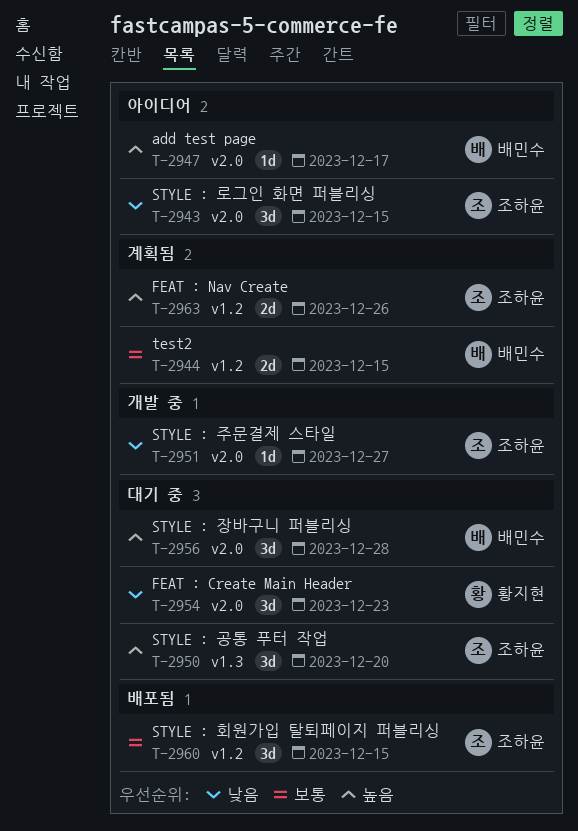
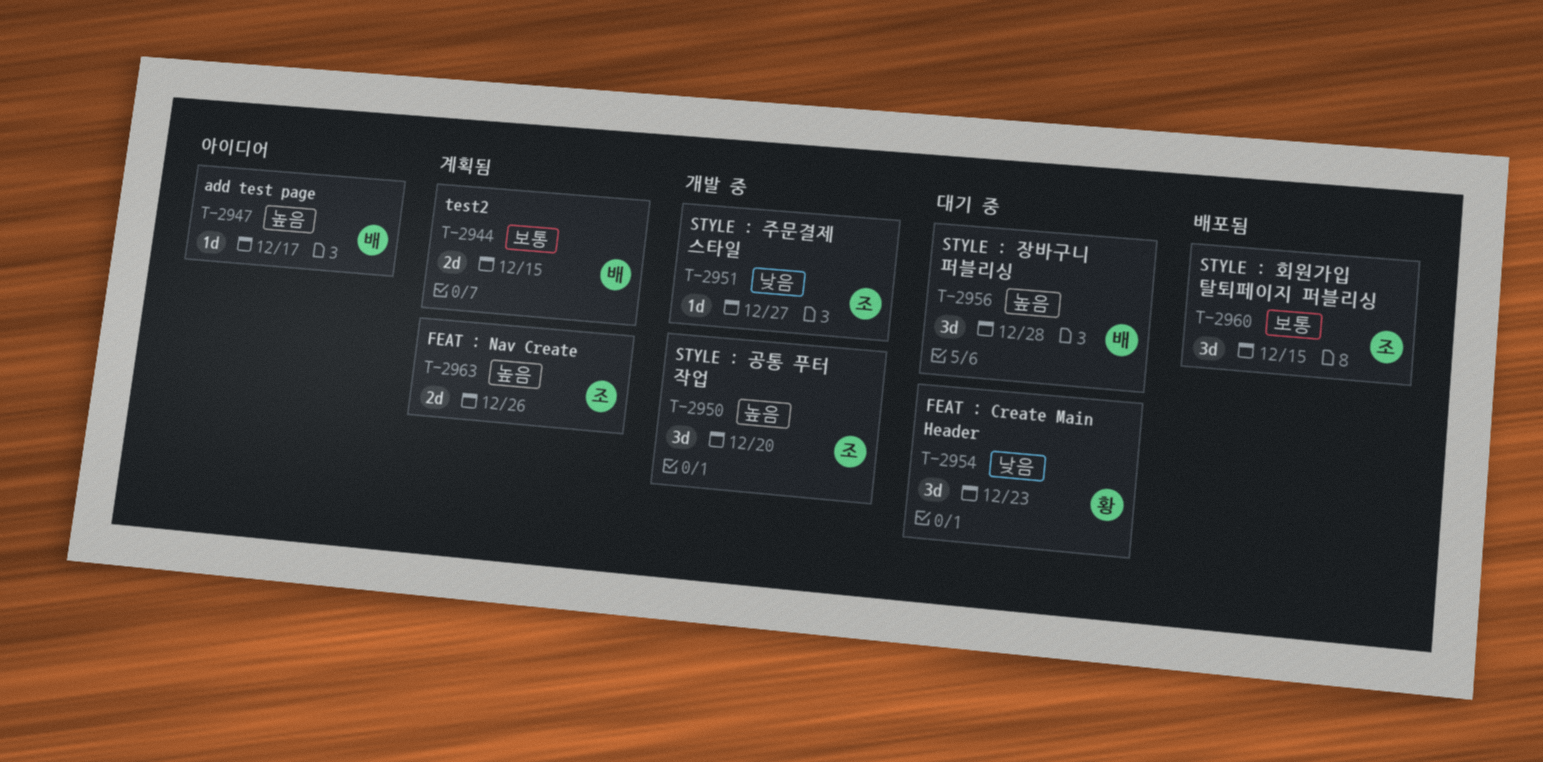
T-2943: present -> none
T-2950, status: 대기 중 -> 개발 중

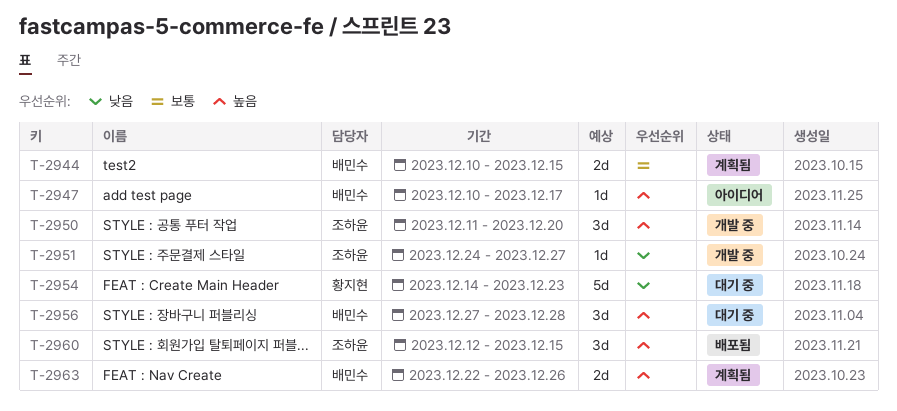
T-2954, estimate: 3d -> 5d
T-2960, priority: 보통 -> 높음
T-2963, owner: 조하윤 -> 배민수

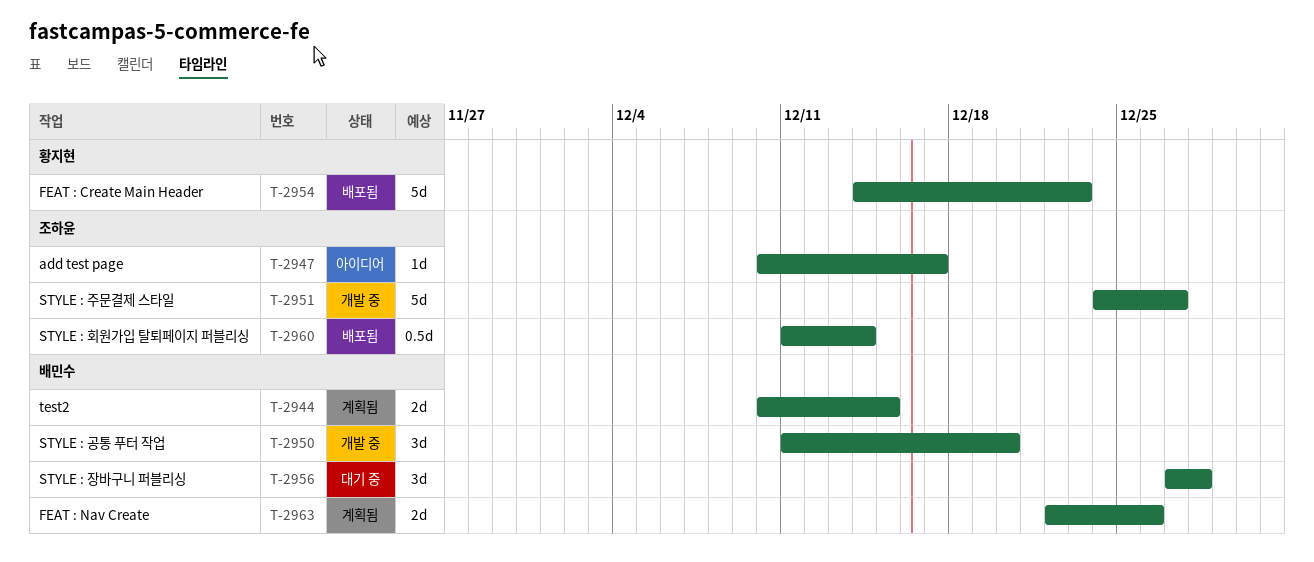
T-2947, owner: 배민수 -> 조하윤
T-2950, owner: 조하윤 -> 배민수
T-2951, estimate: 1d -> 5d
T-2954, status: 대기 중 -> 배포됨
T-2960, estimate: 3d -> 0.5d
T-2960, start: Dec 12 -> Dec 11
T-2960, due: Dec 15 -> Dec 14

